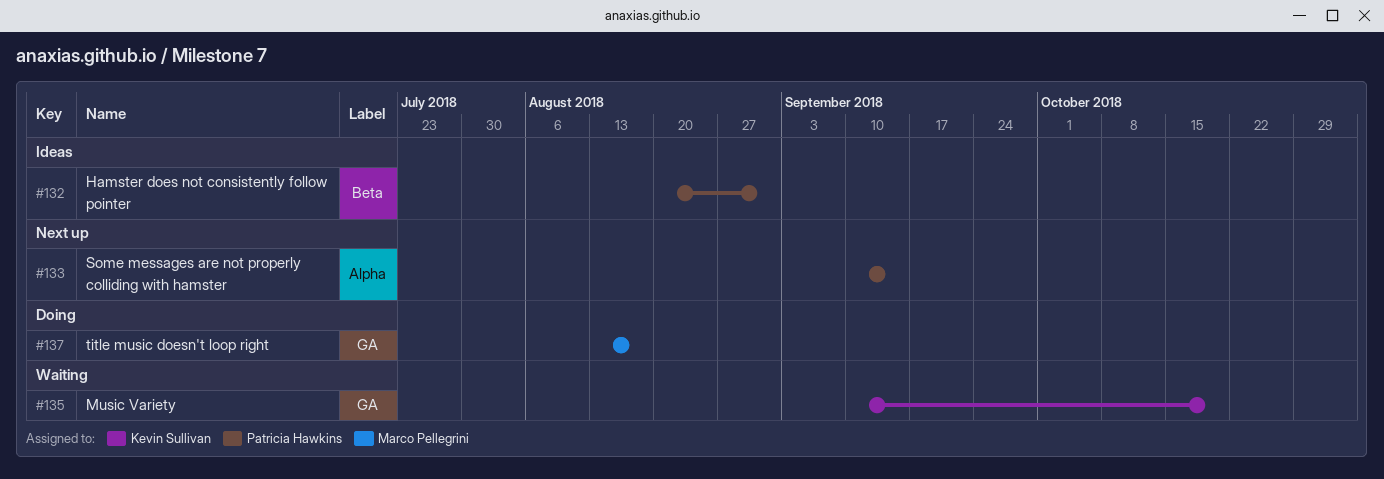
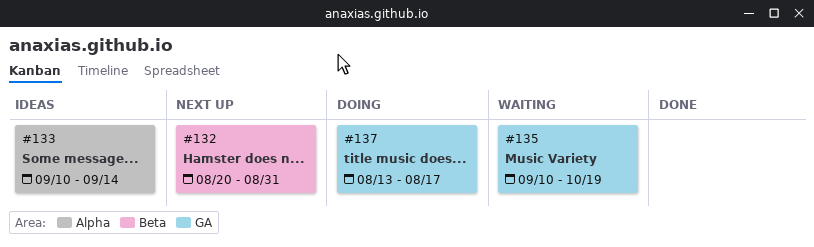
#132, status: Ideas -> Next up
#133, status: Next up -> Ideas

